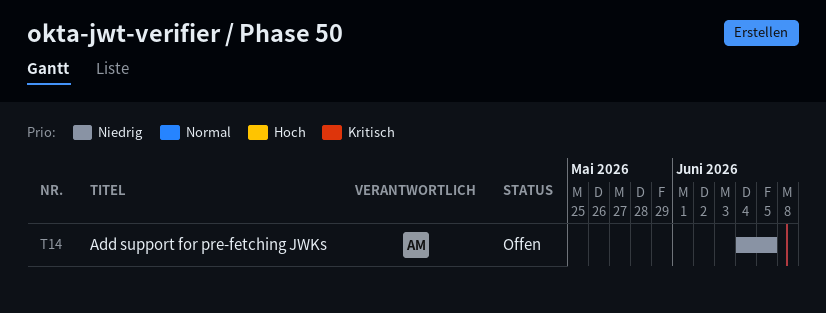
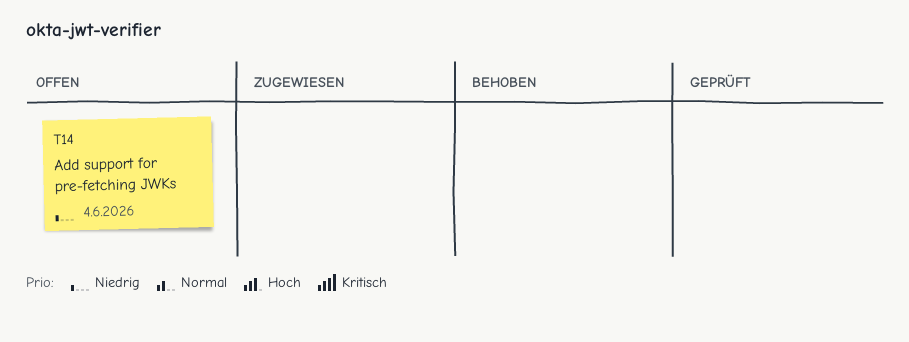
T14, due: Jun 5 -> Jun 4

